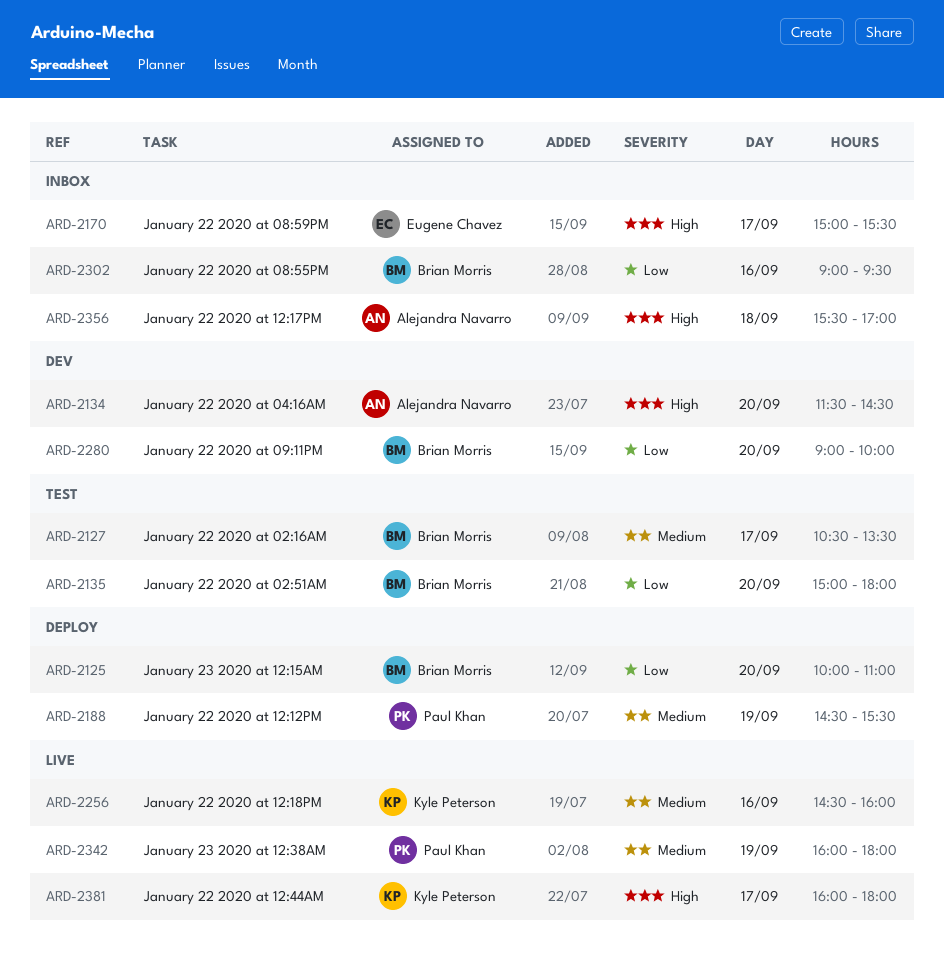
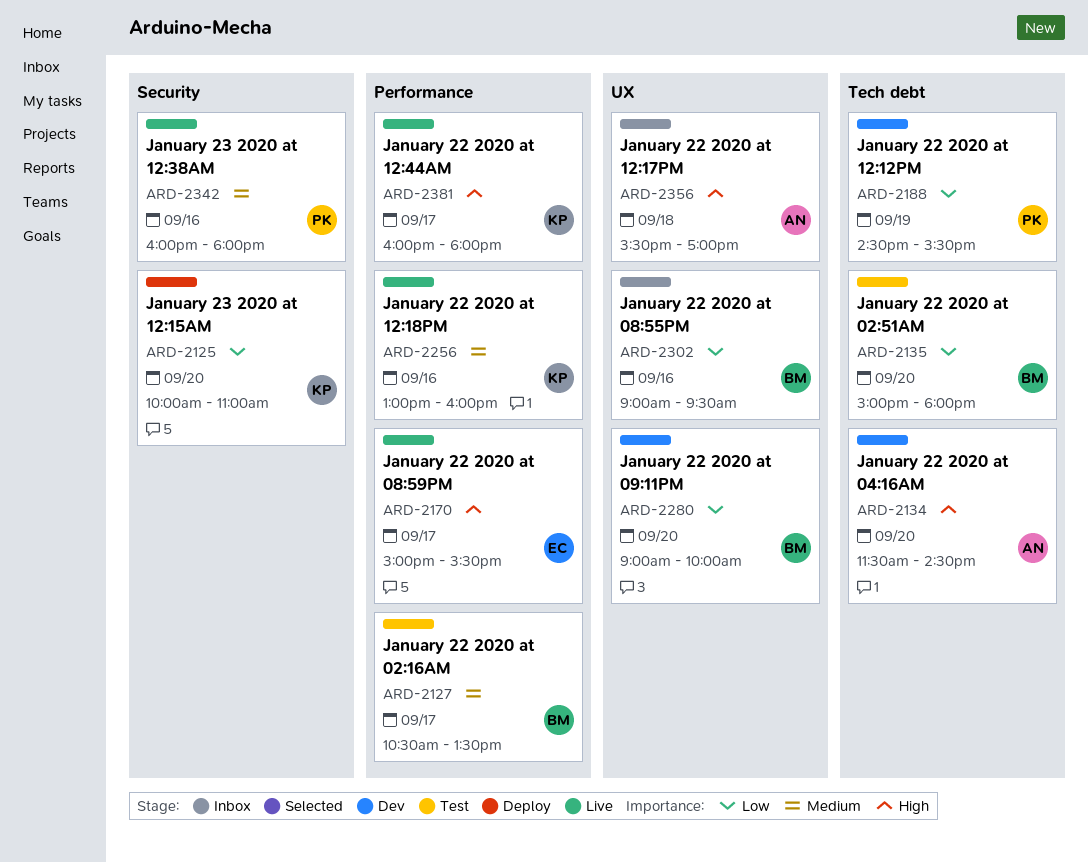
ARD-2125, owner: Brian Morris -> Kyle Peterson
ARD-2170, status: Inbox -> Live
ARD-2188, status: Deploy -> Dev
ARD-2188, priority: Medium -> Low
ARD-2256, begins: 14:30 -> 13:00
ARD-2342, day: Sep 19 -> Sep 16

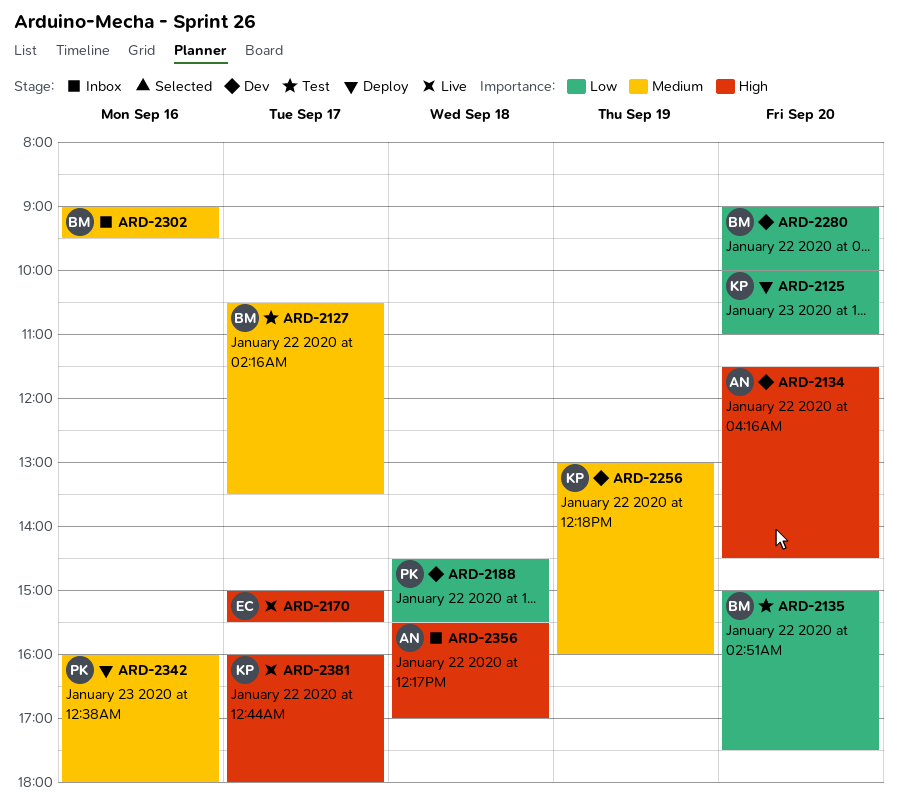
ARD-2135, ends: 18:00 -> 17:30
ARD-2188, day: Sep 19 -> Sep 18
ARD-2256, status: Live -> Dev
ARD-2256, day: Sep 16 -> Sep 19
ARD-2302, priority: Low -> Medium
ARD-2342, status: Live -> Deploy

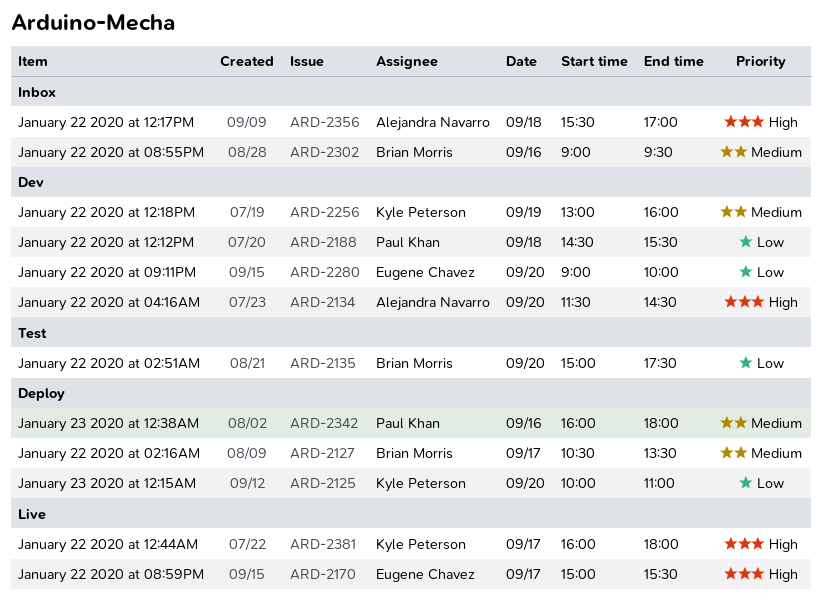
ARD-2127, status: Test -> Deploy
ARD-2280, owner: Brian Morris -> Eugene Chavez

